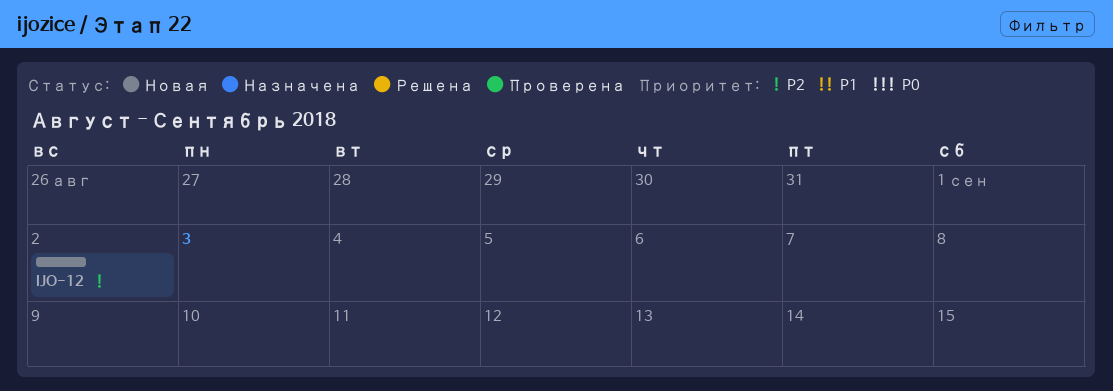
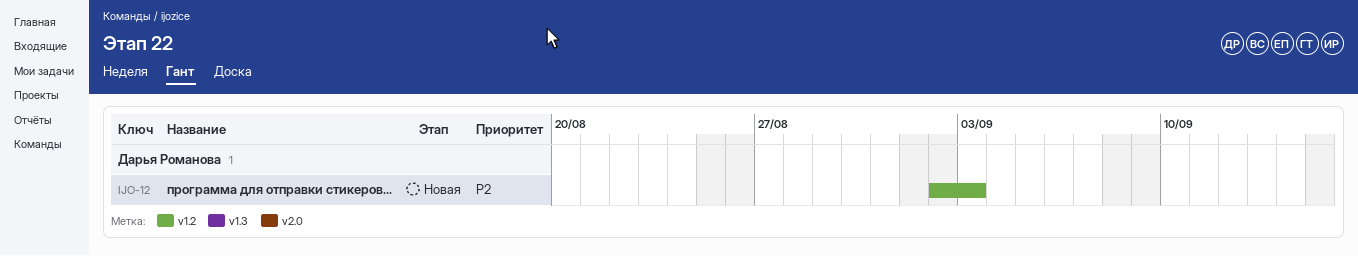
IJO-12, due: Sep 2 -> Sep 3

